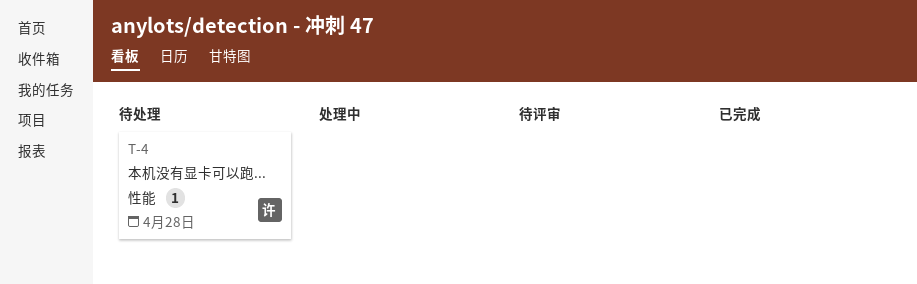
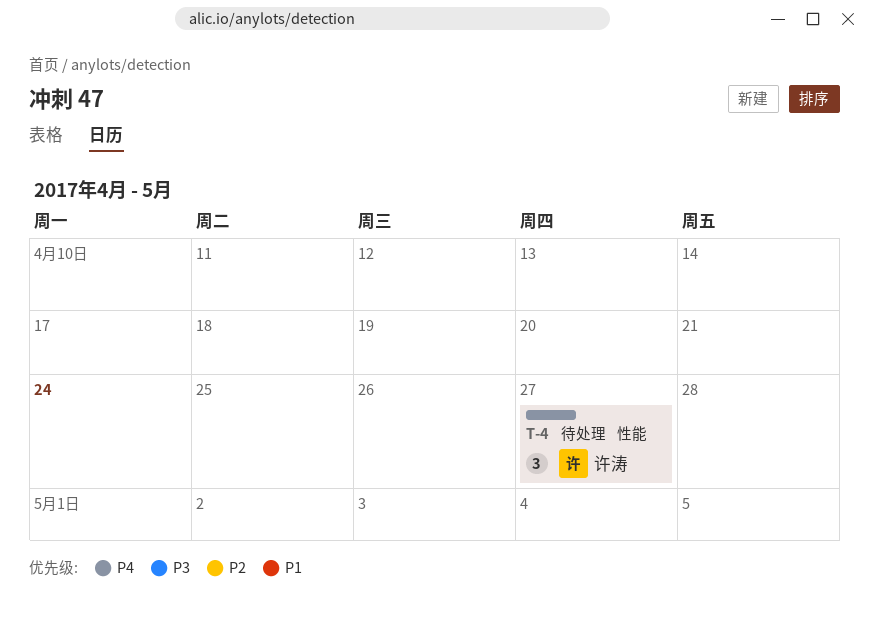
T-4, estimate: 1 -> 3
T-4, due: Apr 28 -> Apr 27

